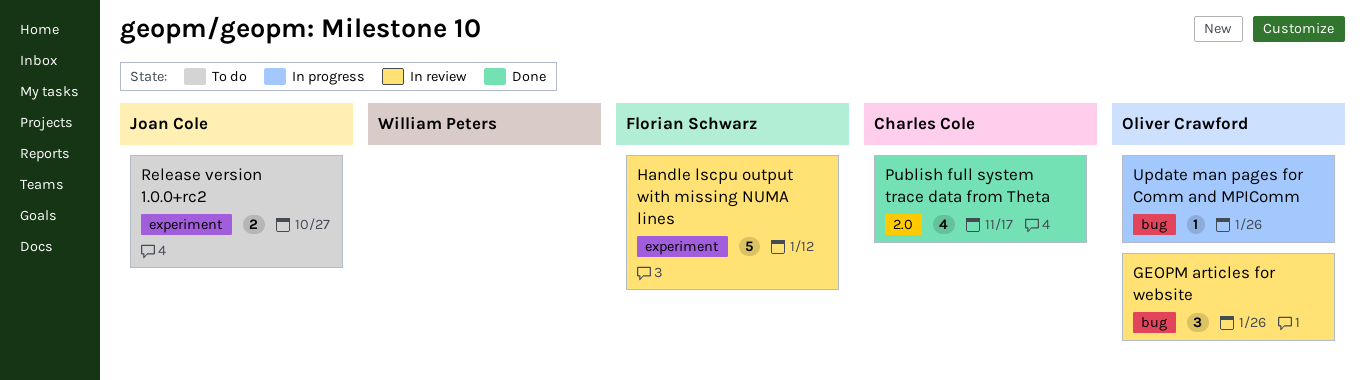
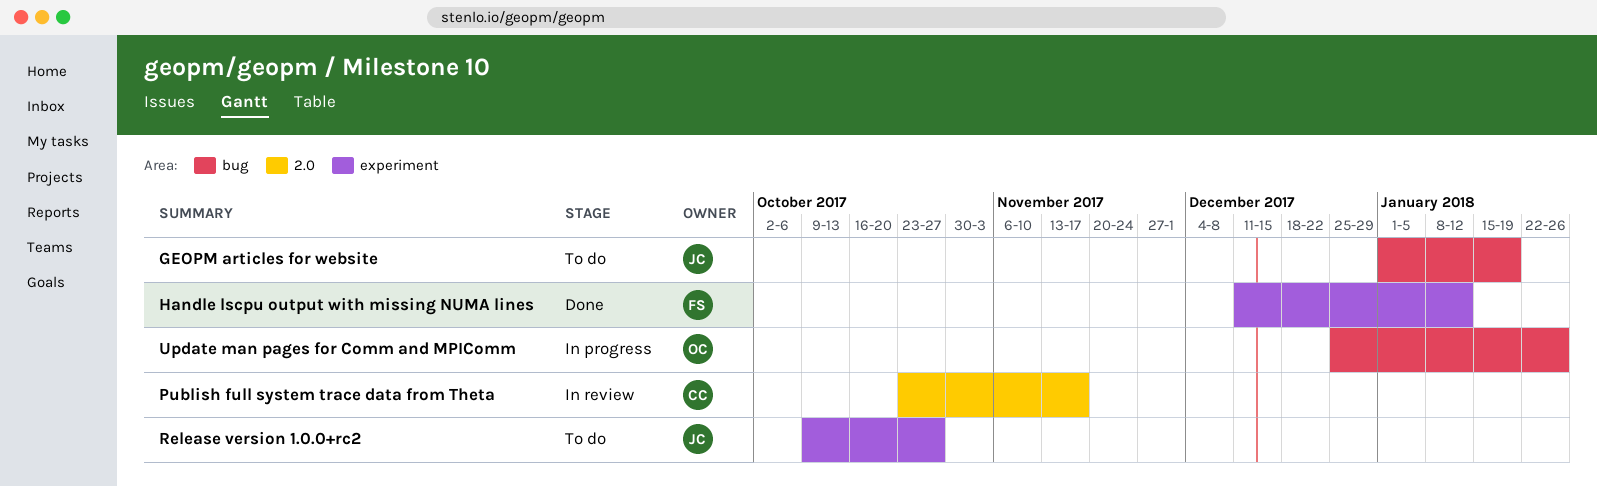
GEOPM articles for website, status: In review -> To do
GEOPM articles for website, owner: Oliver Crawford -> Joan Cole
GEOPM articles for website, due: Jan 26 -> Jan 19
Handle lscpu output with missing NUMA lines, status: In review -> Done
Publish full system trace data from Theta, status: Done -> In review

